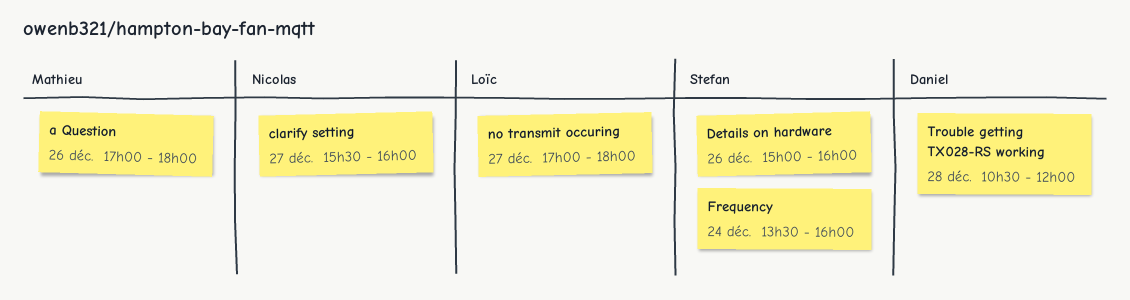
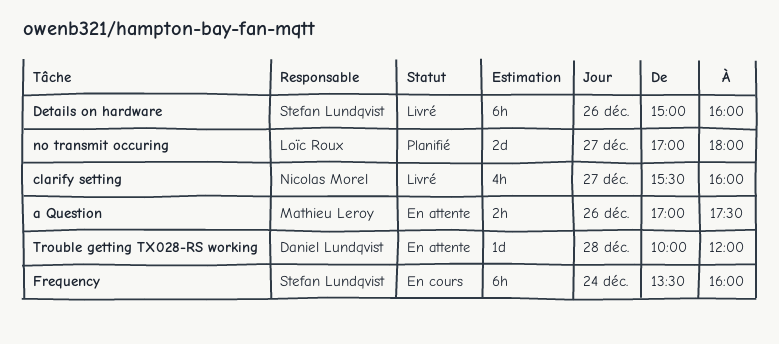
a Question, ends: 18:00 -> 17:30
Trouble getting TX028-RS working, begins: 10:30 -> 10:00

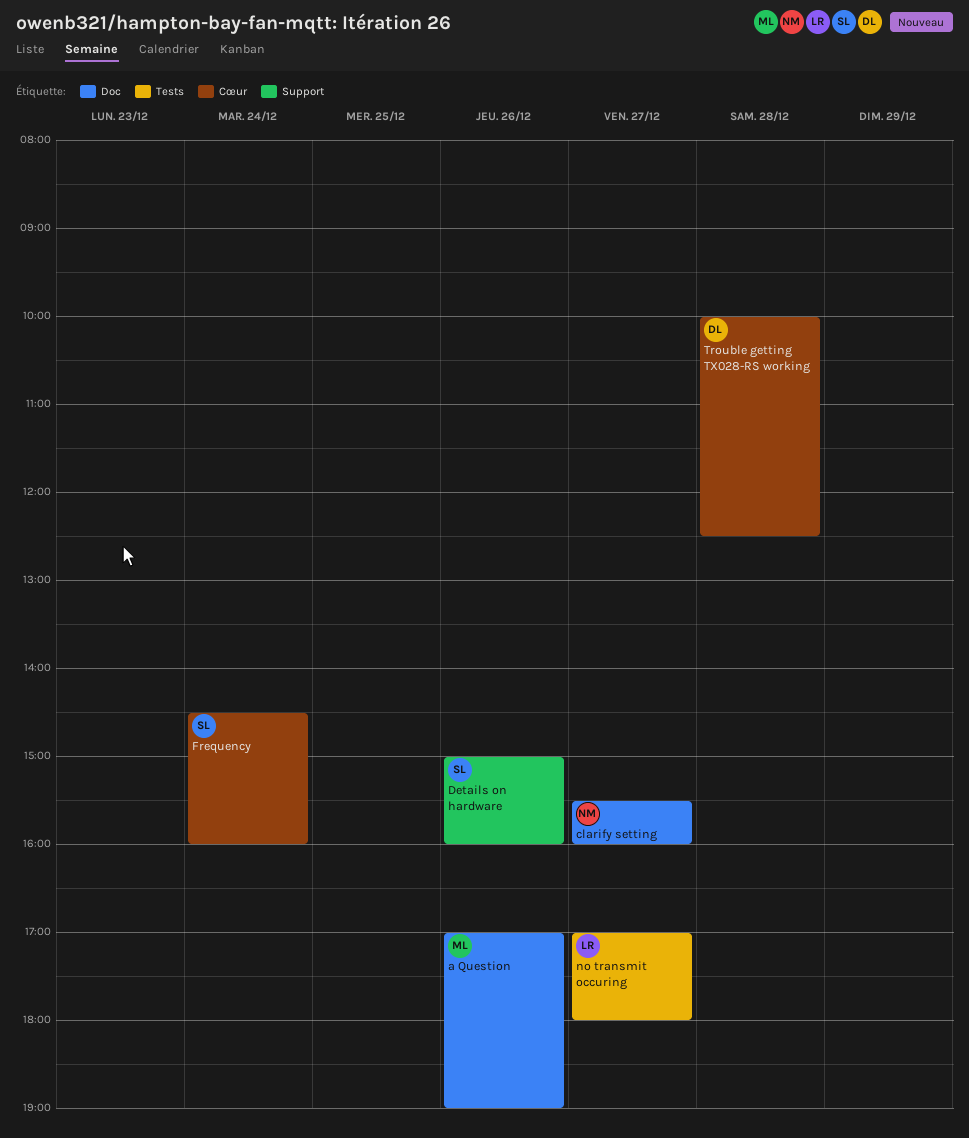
a Question, ends: 17:30 -> 19:00
Frequency, begins: 13:30 -> 14:30
Trouble getting TX028-RS working, ends: 12:00 -> 12:30

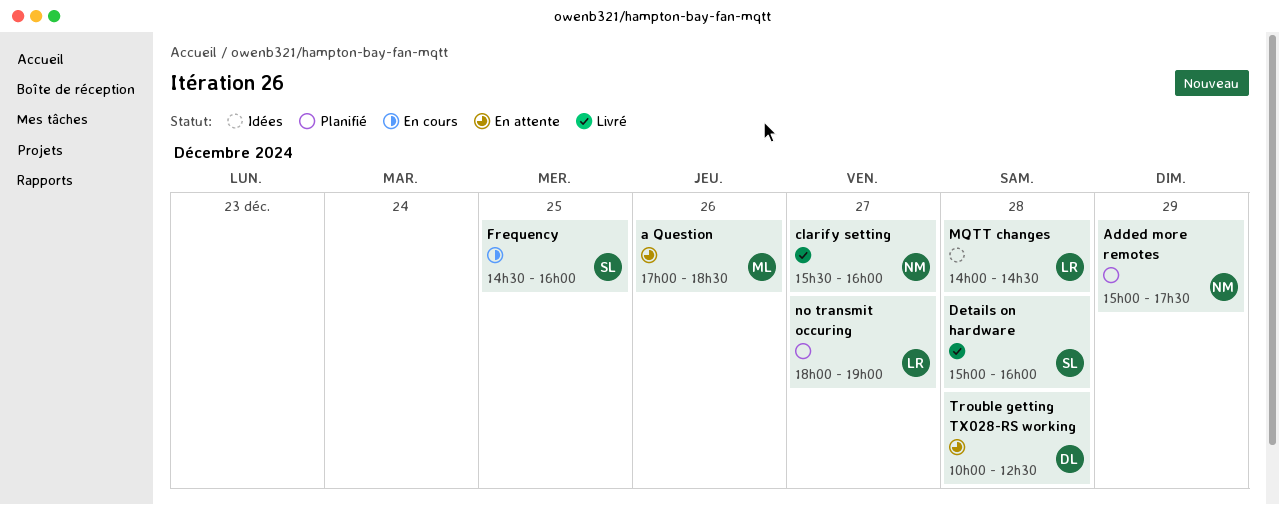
a Question, ends: 19:00 -> 18:30
Added more remotes: none -> present
Details on hardware, day: Dec 26 -> Dec 28
Frequency, day: Dec 24 -> Dec 25
MQTT changes: none -> present
no transmit occuring, begins: 17:00 -> 18:00
no transmit occuring, ends: 18:00 -> 19:00

